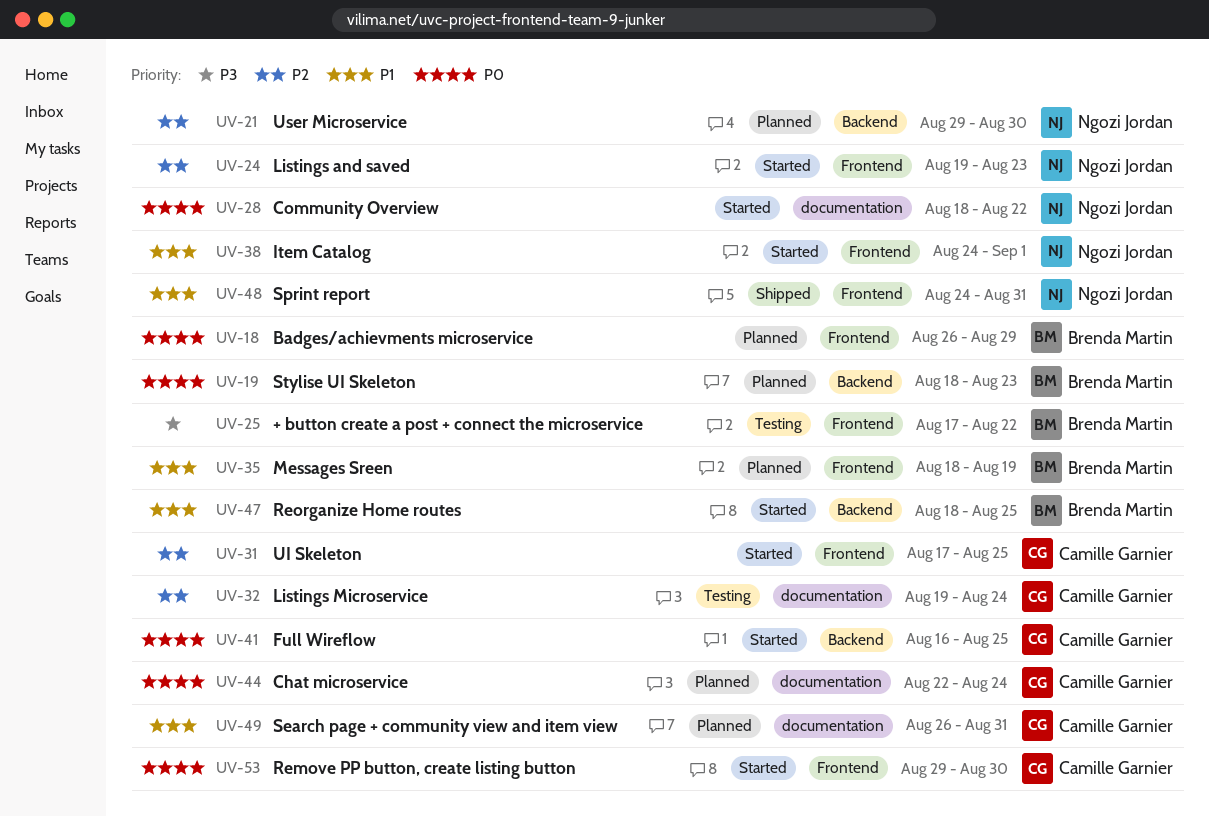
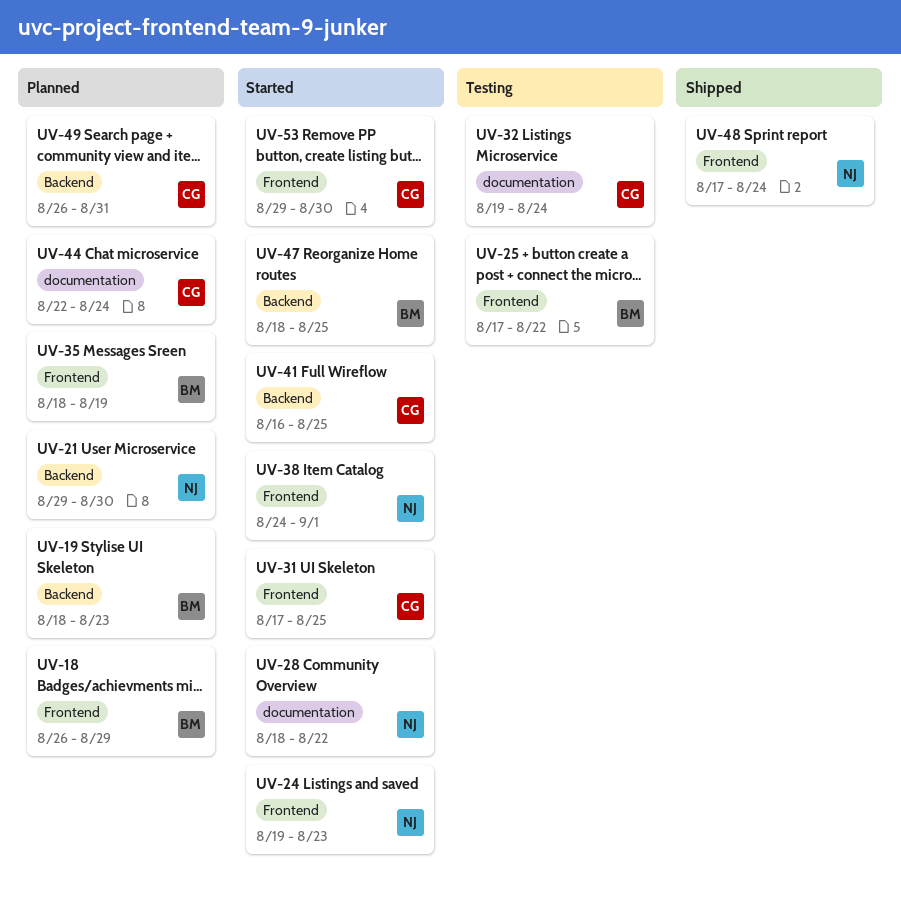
UV-48, start: Aug 24 -> Aug 17
UV-48, due: Aug 31 -> Aug 24
UV-49, label: documentation -> Backend

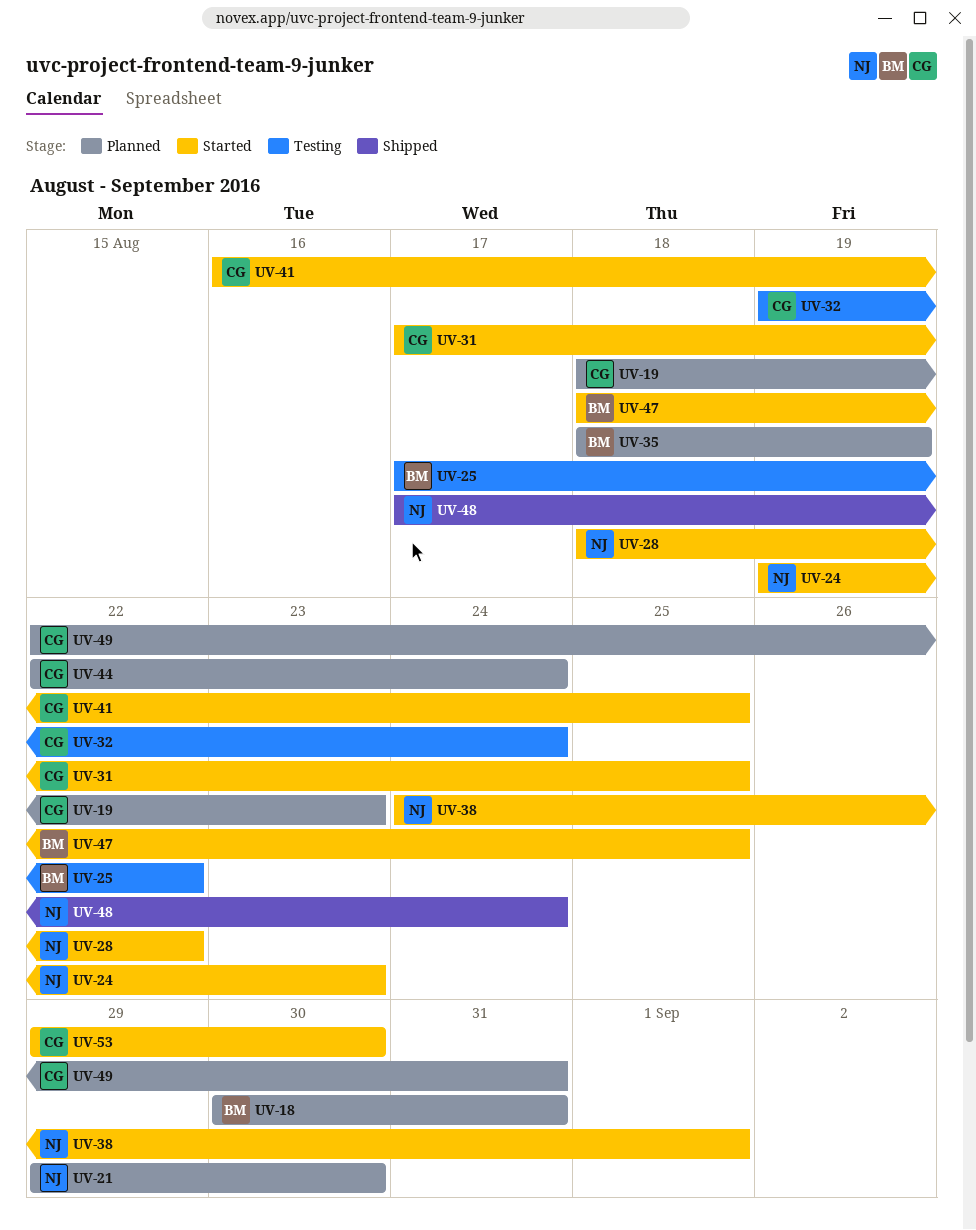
UV-18, start: Aug 26 -> Aug 30
UV-18, due: Aug 29 -> Aug 31
UV-19, owner: BM -> CG
UV-49, start: Aug 26 -> Aug 22

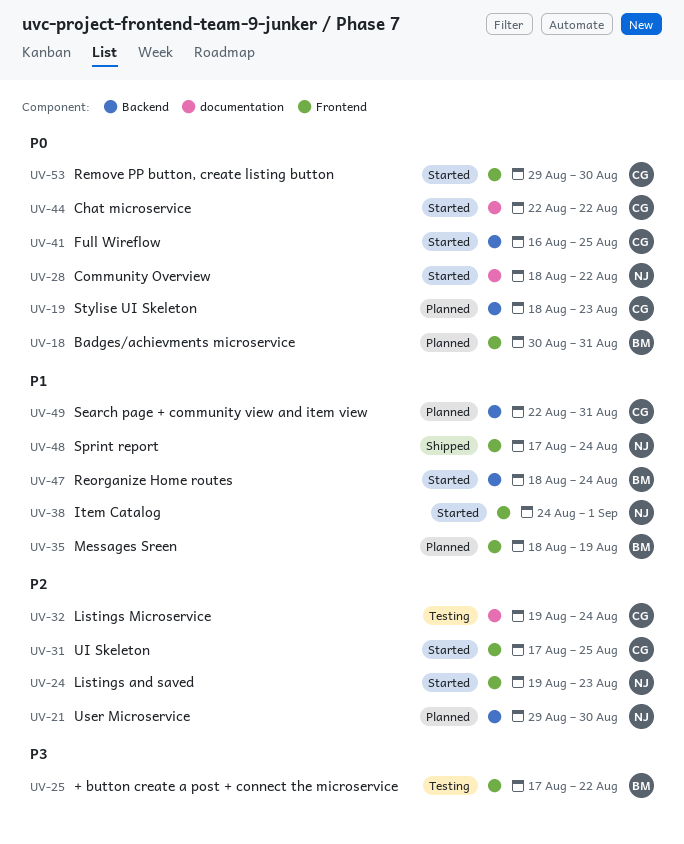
UV-44, status: Planned -> Started
UV-44, due: Aug 24 -> Aug 22
UV-47, due: Aug 25 -> Aug 24

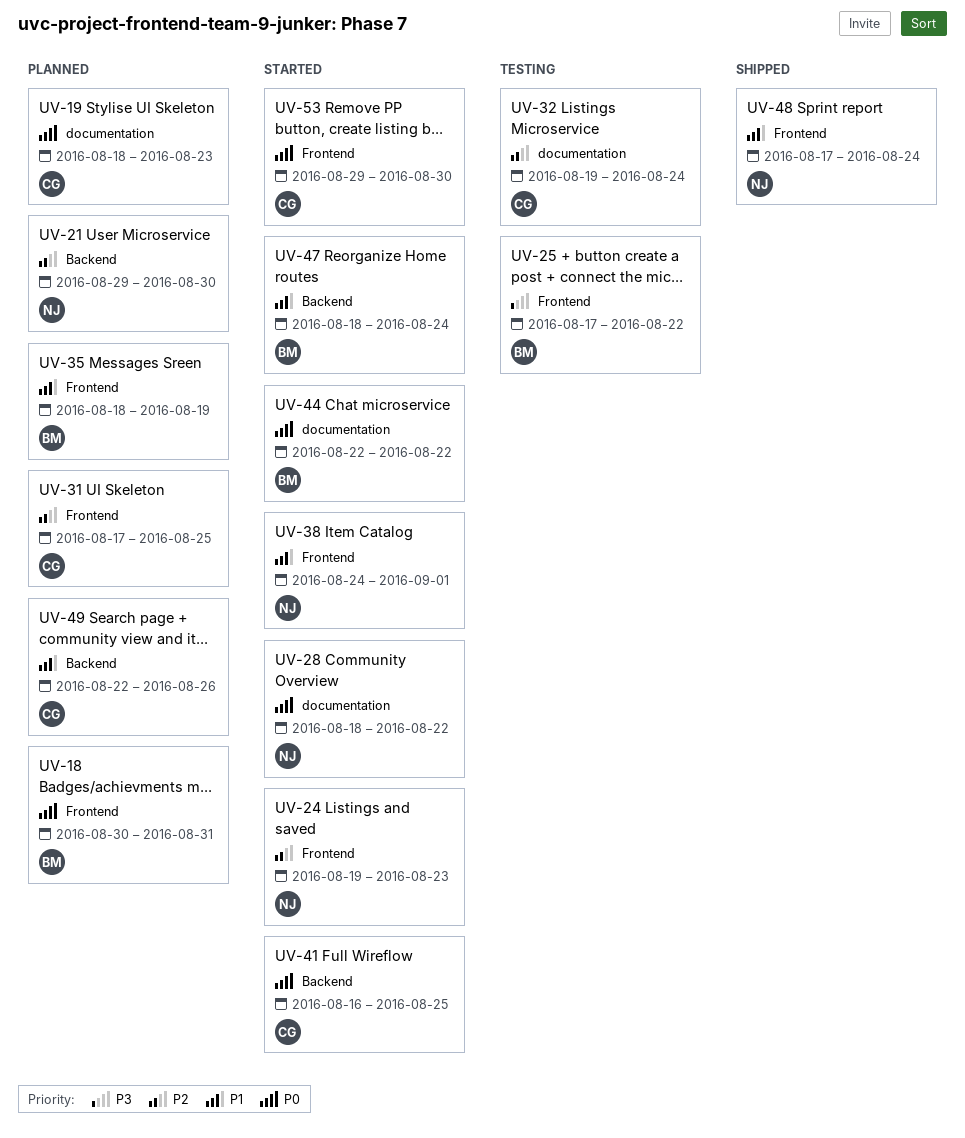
UV-19, label: Backend -> documentation
UV-31, status: Started -> Planned
UV-44, owner: CG -> BM
UV-49, due: Aug 31 -> Aug 26

